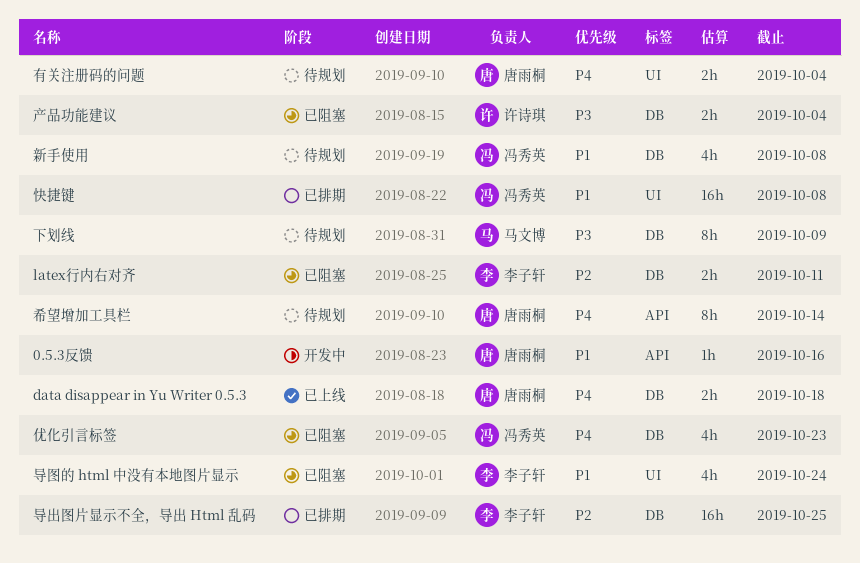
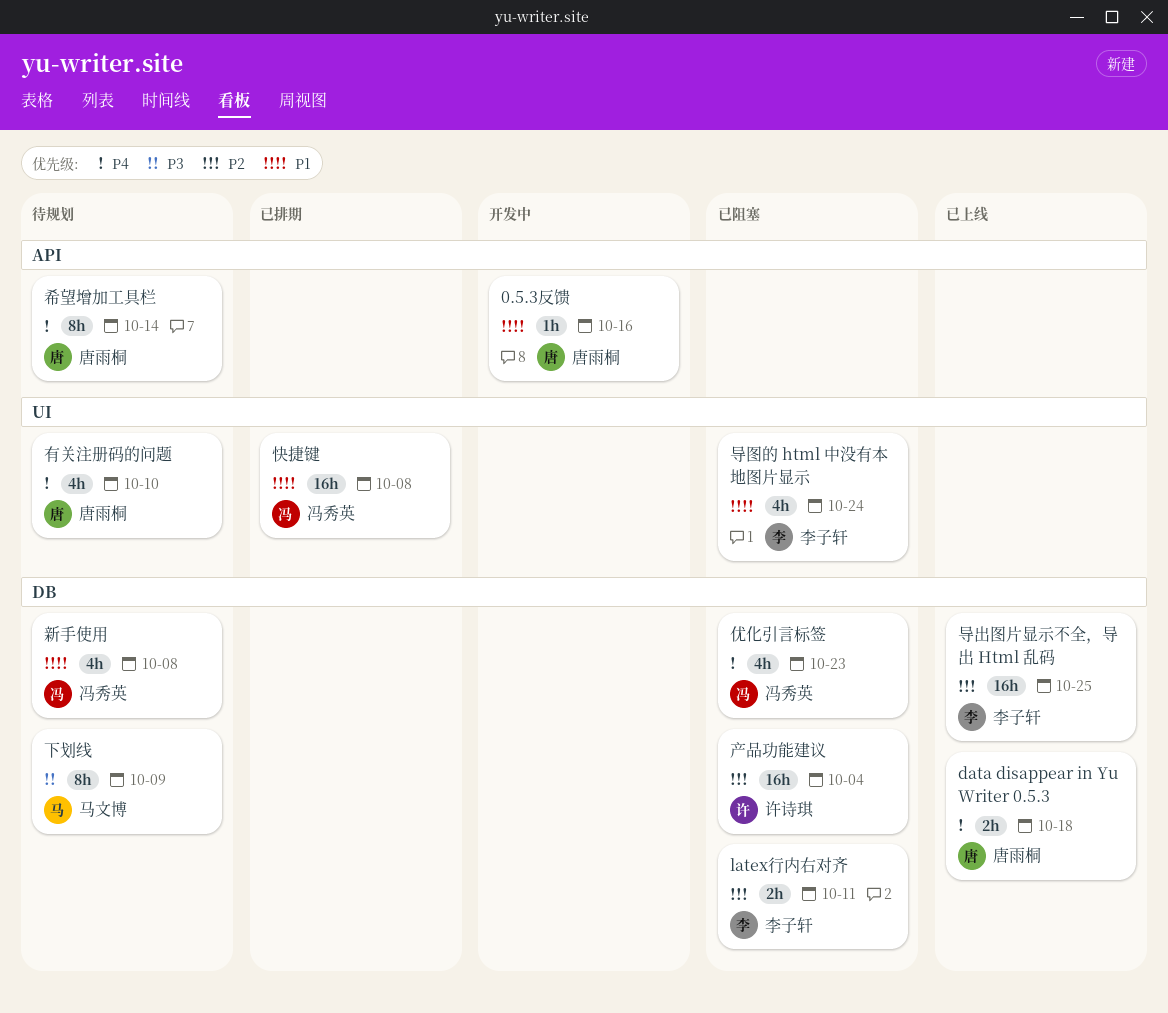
产品功能建议, priority: P3 -> P2
产品功能建议, estimate: 2h -> 16h
导出图片显示不全，导出 Html 乱码, status: 已排期 -> 已上线
有关注册码的问题, estimate: 2h -> 4h
有关注册码的问题, due: Oct 4 -> Oct 10

